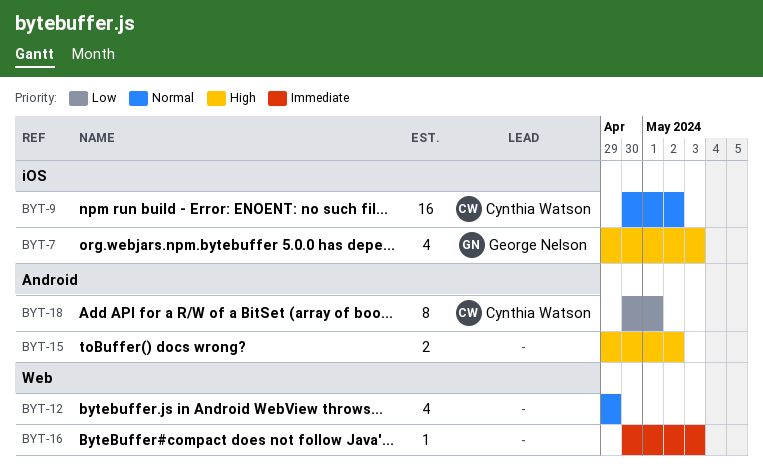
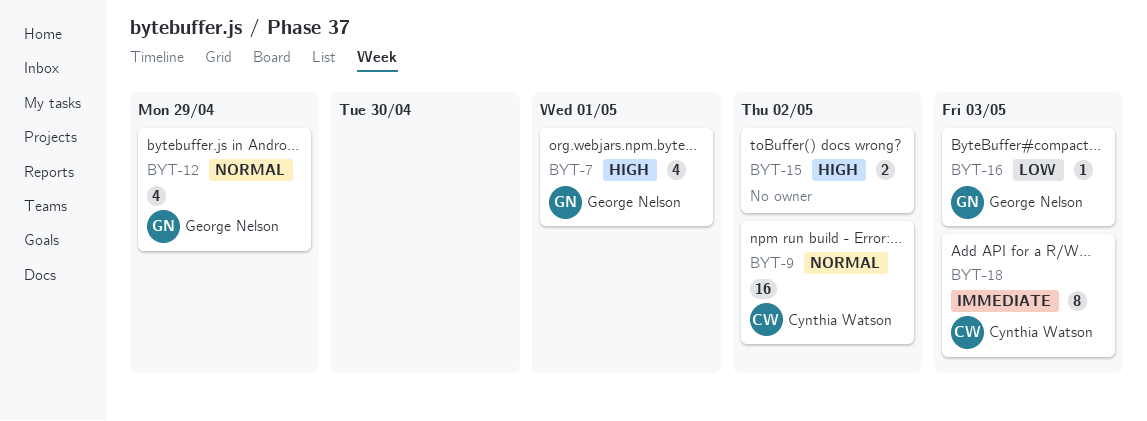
BYT-7, due: May 3 -> May 1
BYT-12, owner: none -> George Nelson
BYT-16, owner: none -> George Nelson
BYT-16, priority: Immediate -> Low
BYT-18, priority: Low -> Immediate
BYT-18, due: May 1 -> May 3

